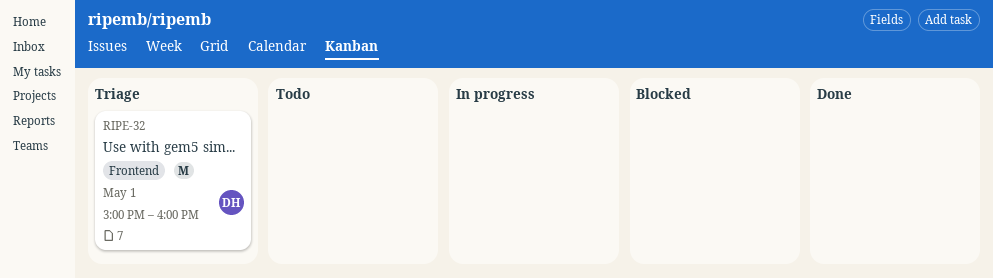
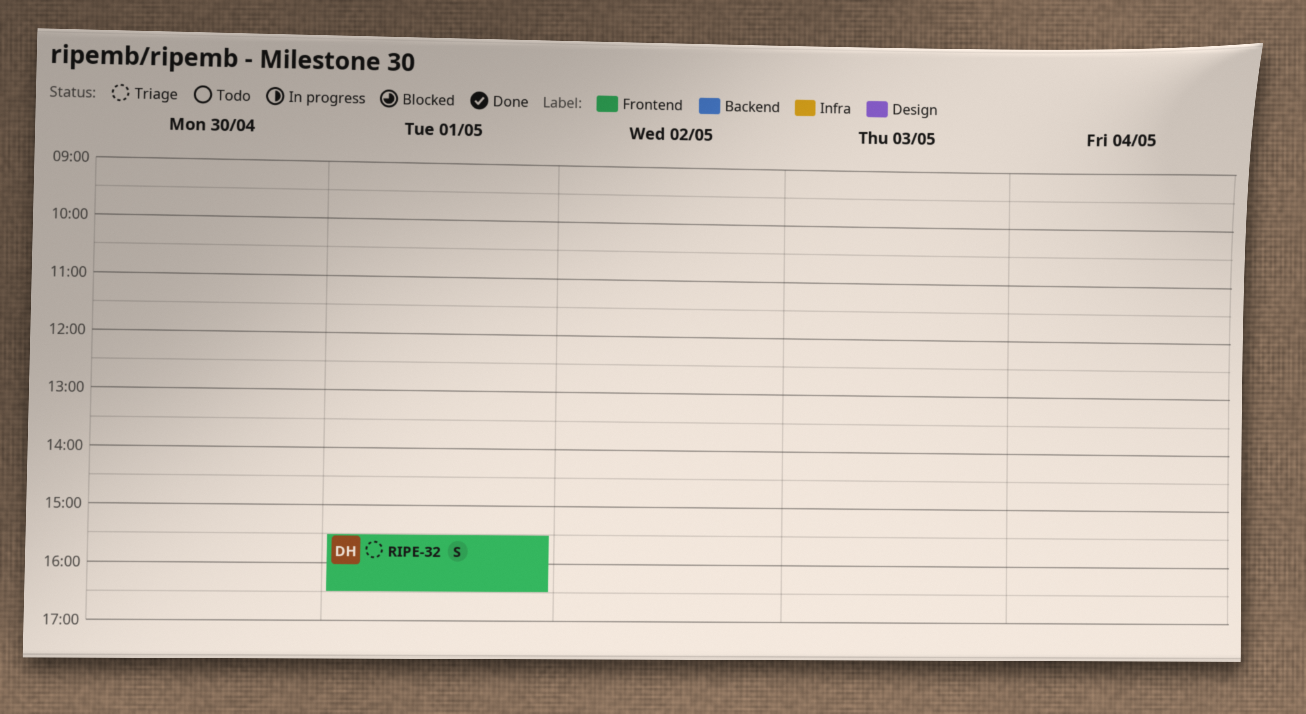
RIPE-32, estimate: M -> S
RIPE-32, begins: 15:00 -> 15:30
RIPE-32, ends: 16:00 -> 16:30

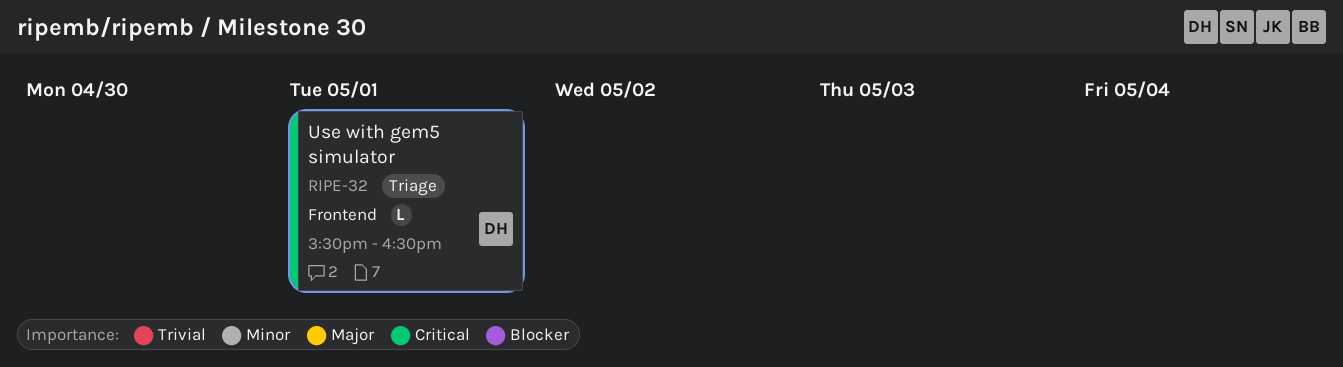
RIPE-32, estimate: S -> L

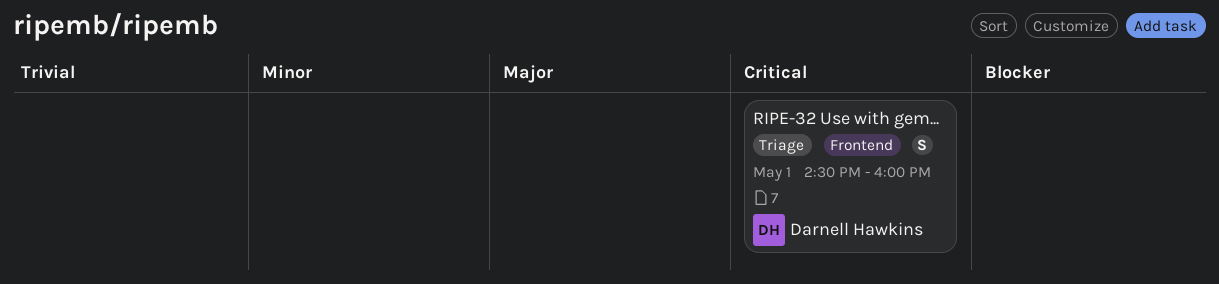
RIPE-32, estimate: L -> S
RIPE-32, begins: 15:30 -> 14:30
RIPE-32, ends: 16:30 -> 16:00

